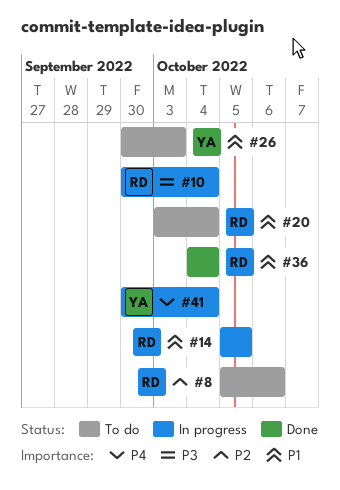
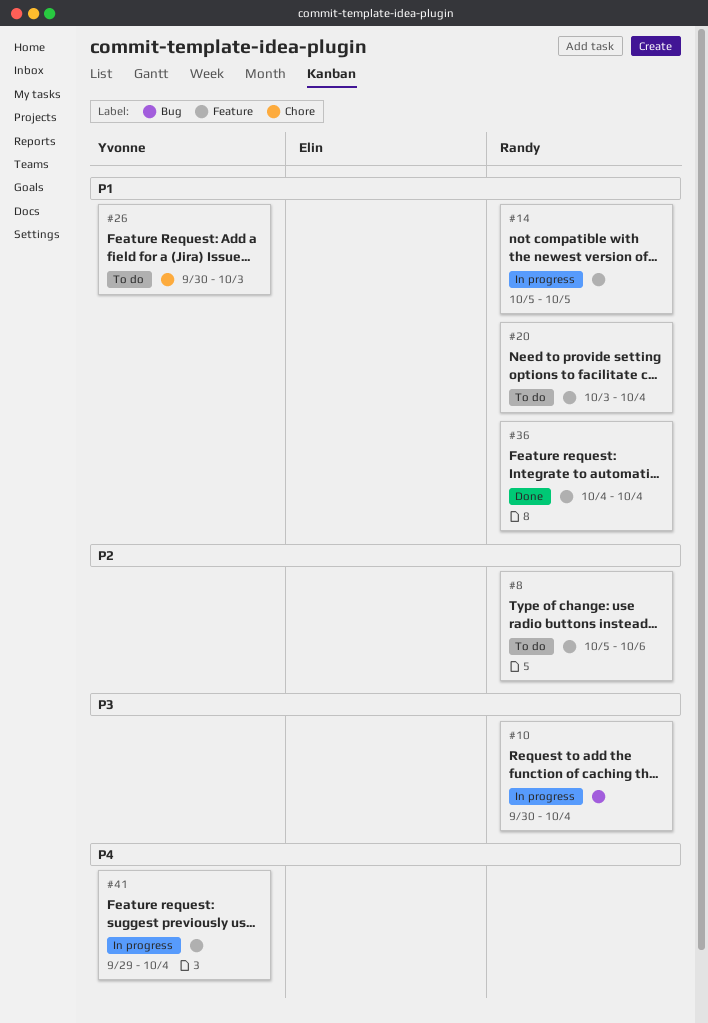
#41, start: Sep 30 -> Sep 29

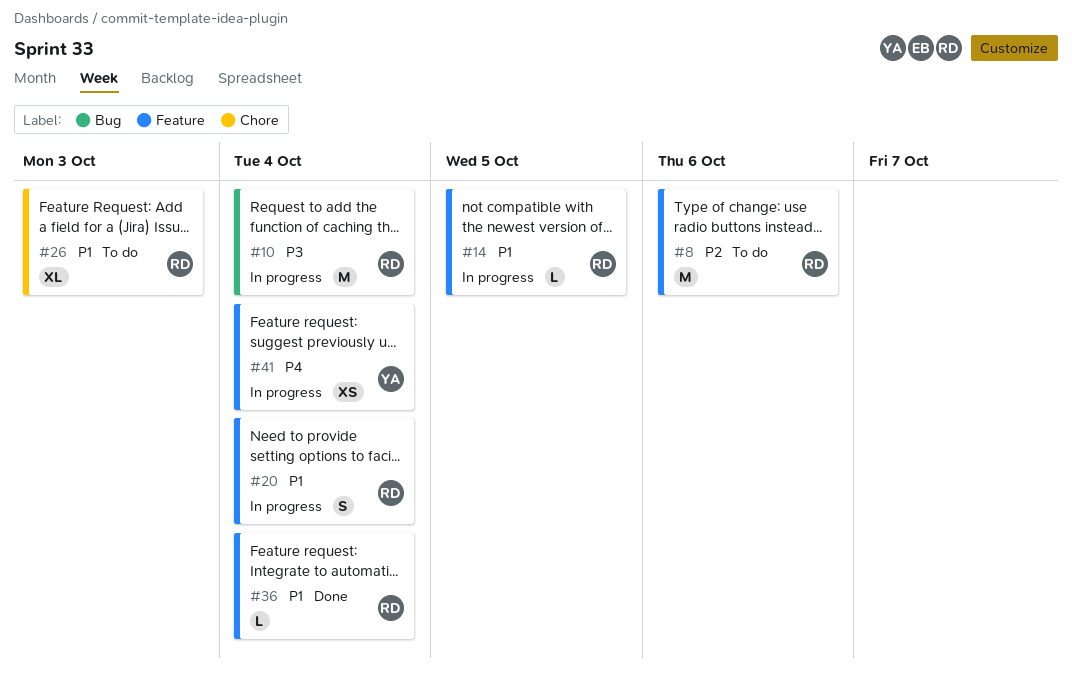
#20, status: To do -> In progress
#26, owner: Yvonne -> Randy

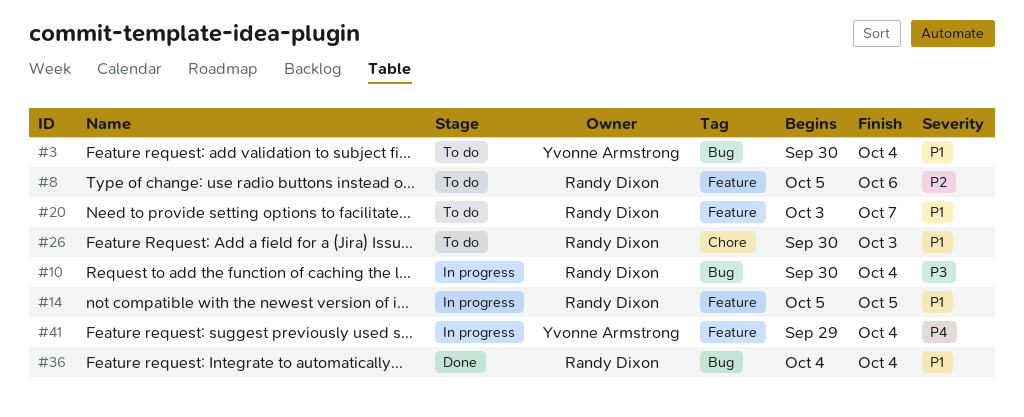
#3: none -> present
#20, status: In progress -> To do
#20, due: Oct 4 -> Oct 7
#36, label: Feature -> Bug

